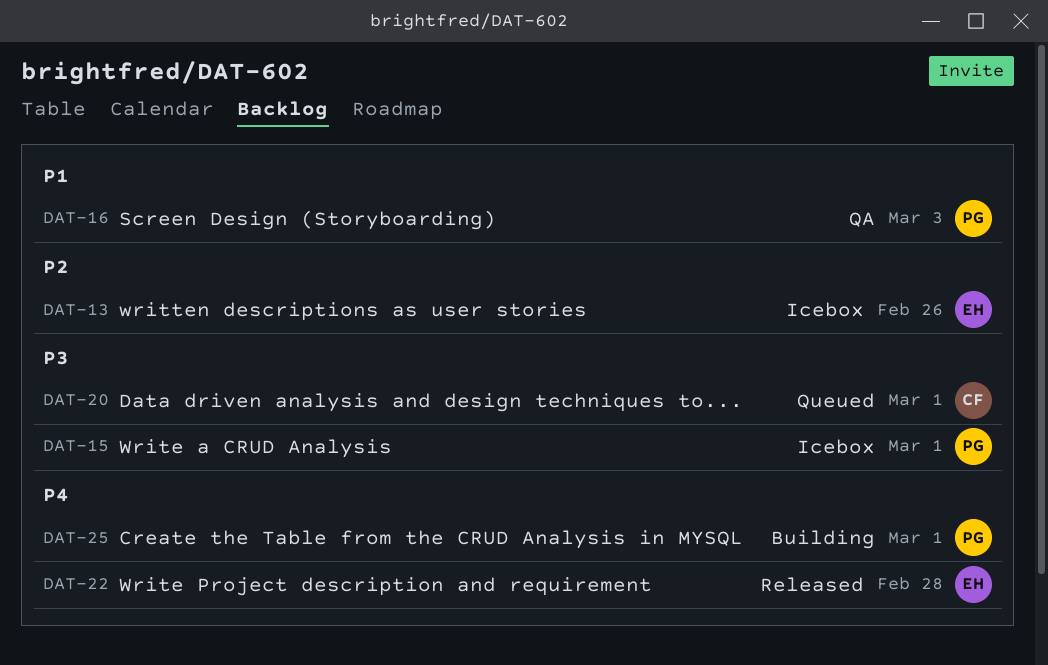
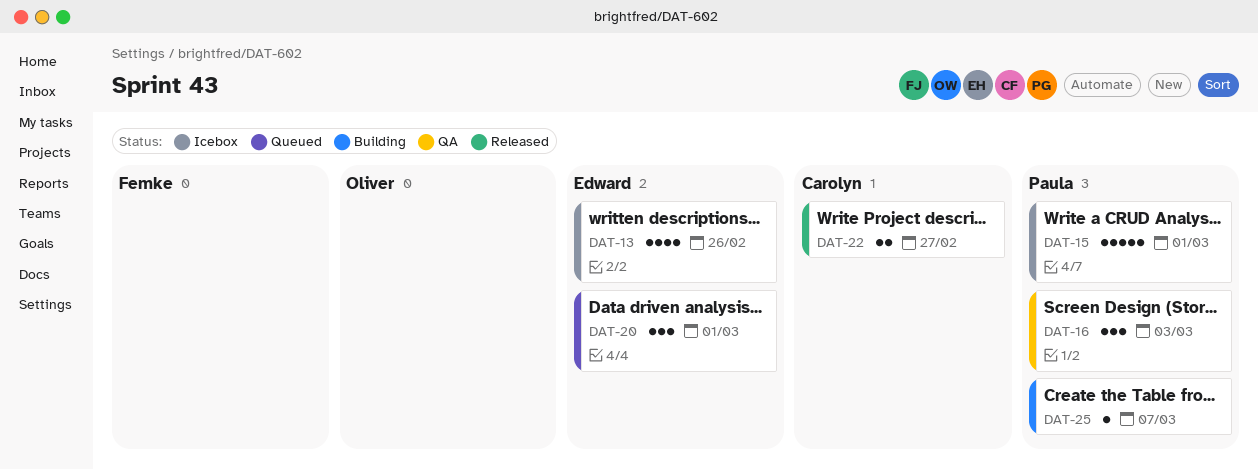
DAT-20, owner: Carolyn -> Edward
DAT-22, owner: Edward -> Carolyn
DAT-22, due: Feb 28 -> Feb 27
DAT-25, due: Mar 1 -> Mar 7

